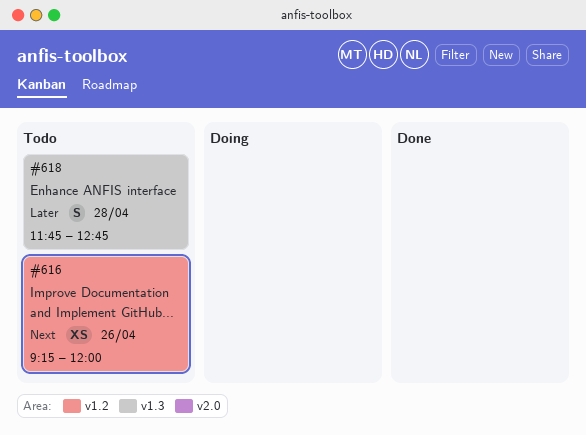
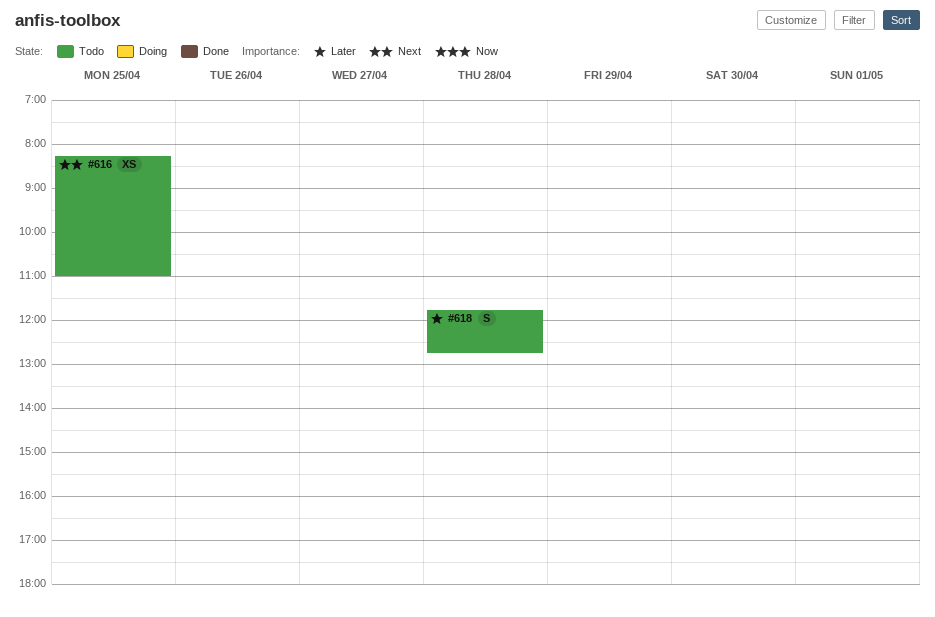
#616, day: Apr 26 -> Apr 25
#616, begins: 09:15 -> 08:15
#616, ends: 12:00 -> 11:00

